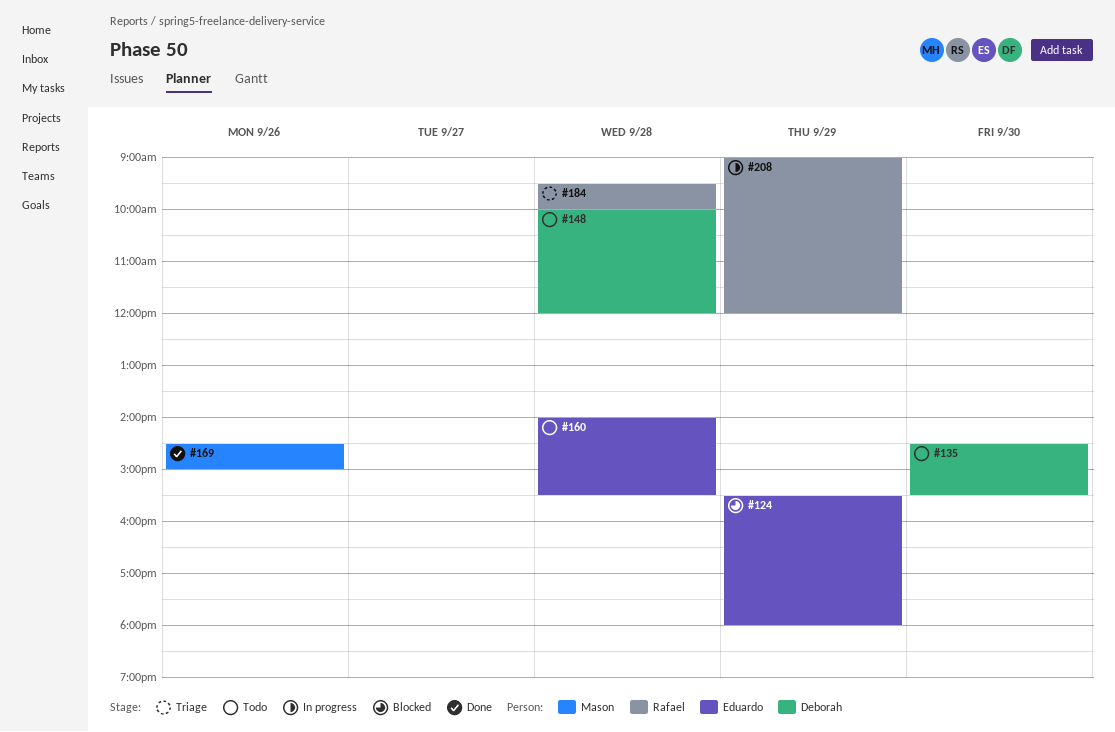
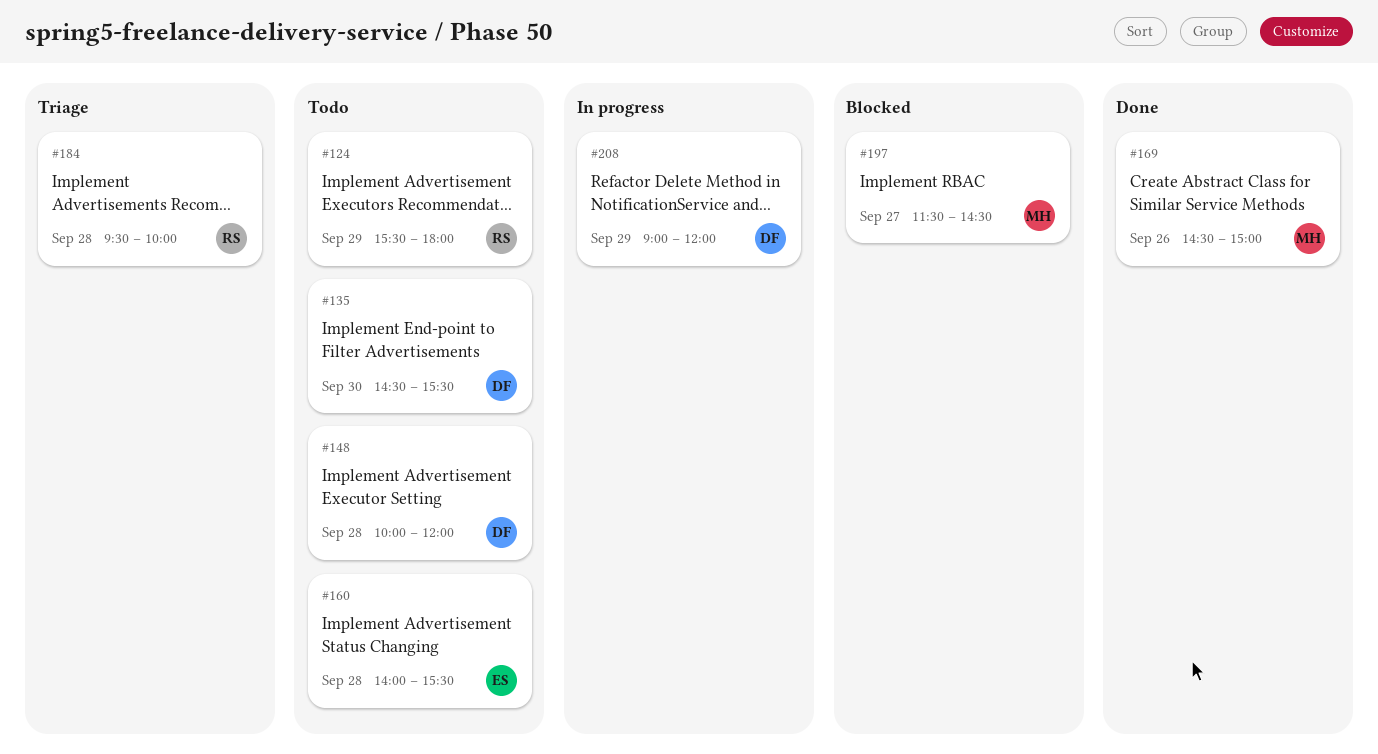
#124, status: Blocked -> Todo
#124, owner: Eduardo -> Rafael
#197: none -> present
#208, owner: Rafael -> Deborah

